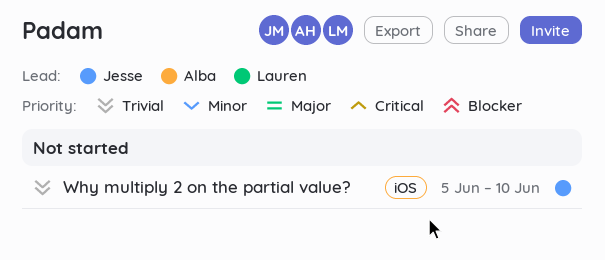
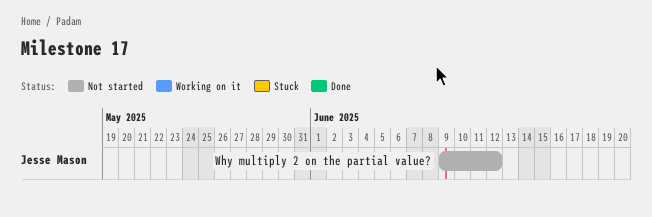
Why multiply 2 on the partial value?, start: Jun 5 -> Jun 9
Why multiply 2 on the partial value?, due: Jun 10 -> Jun 12

